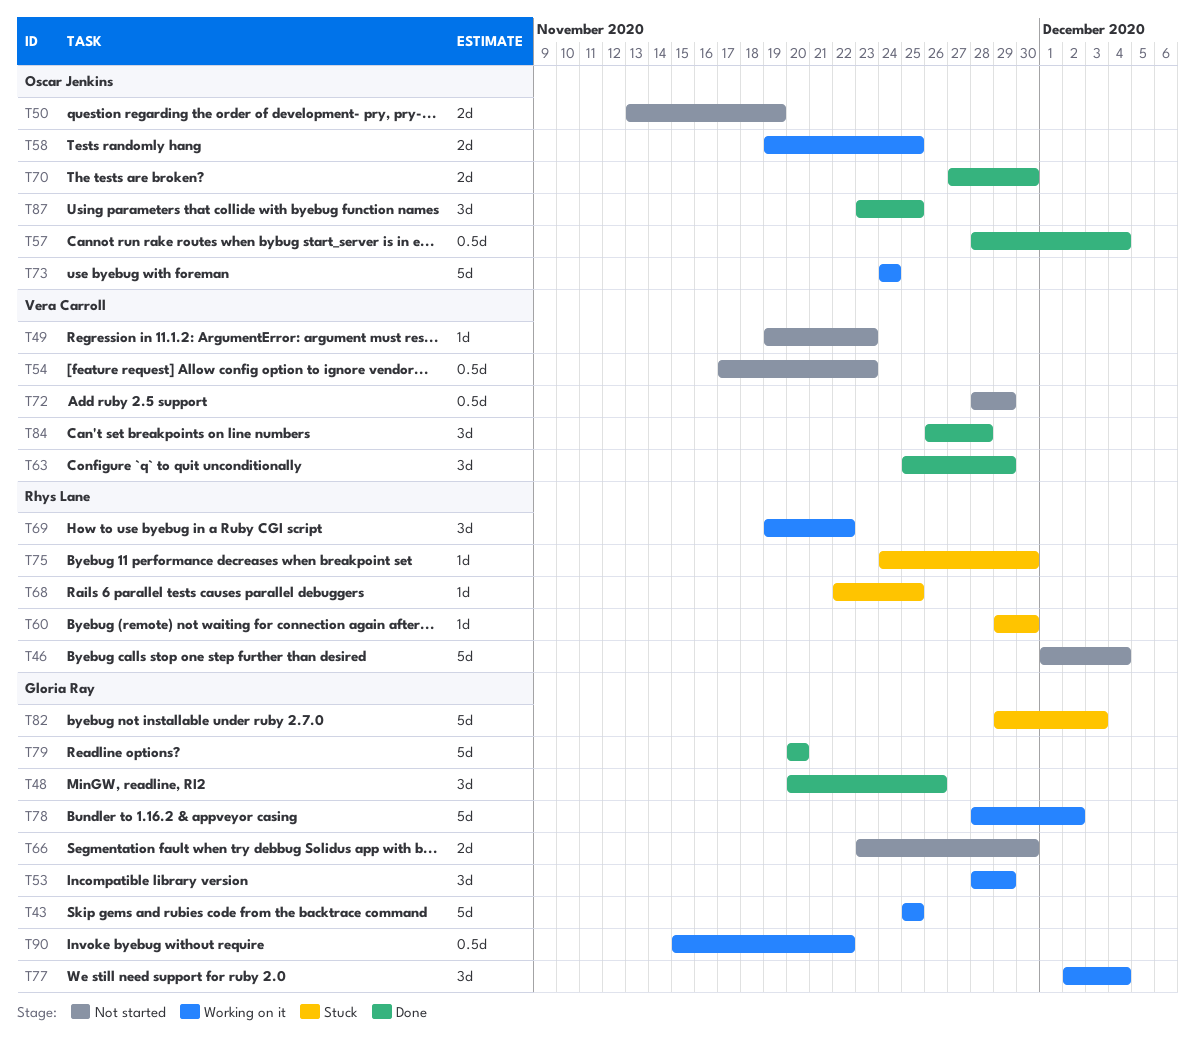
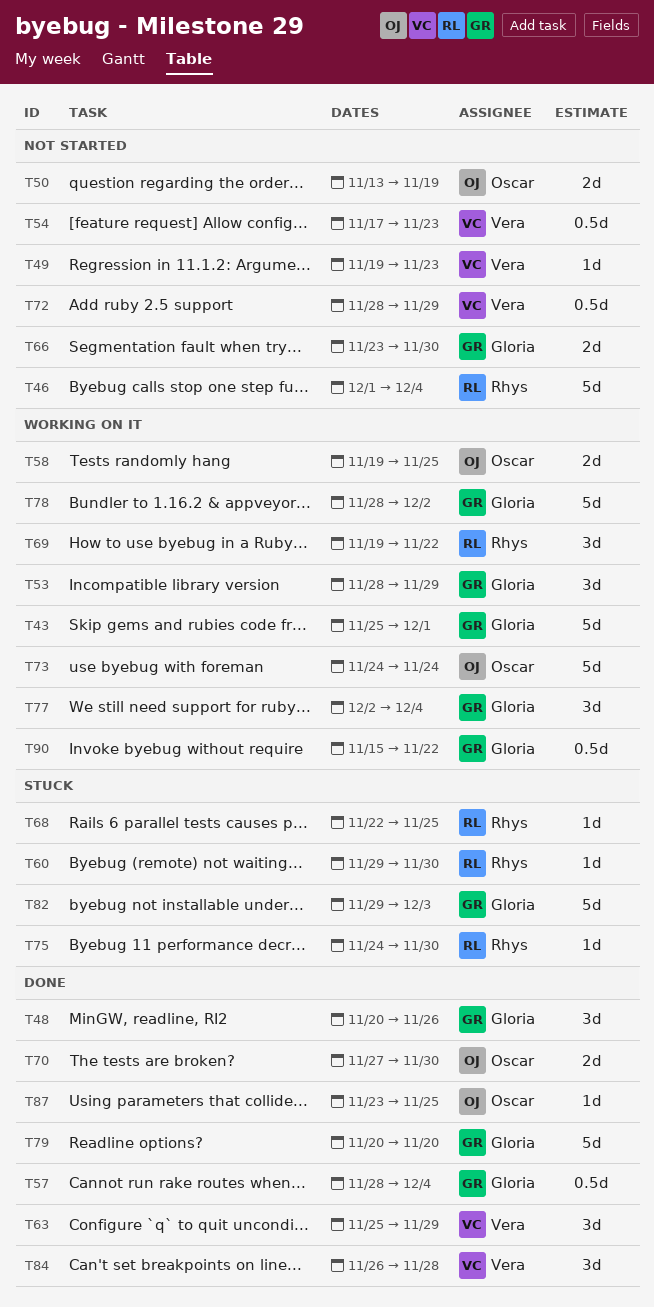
T43, due: Nov 25 -> Dec 1
T57, owner: Oscar Jenkins -> Gloria Ray
T87, estimate: 3d -> 1d

